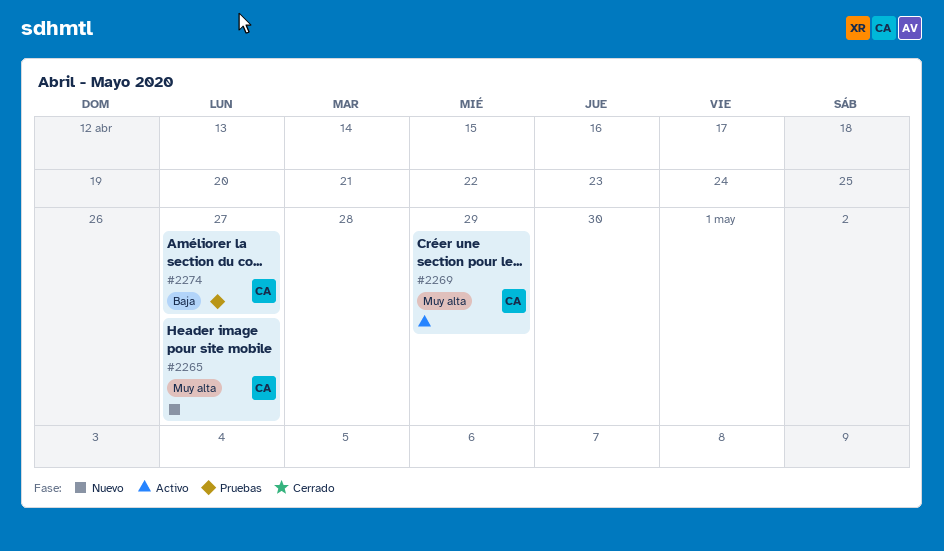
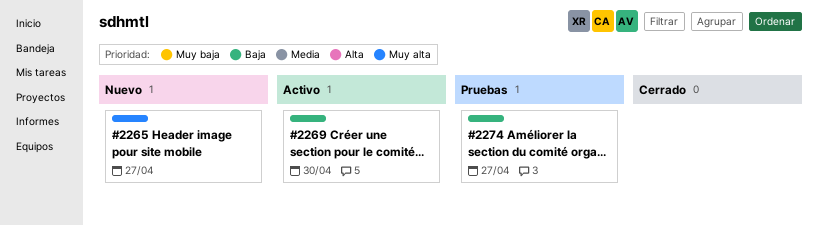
#2269, priority: Muy alta -> Baja
#2269, due: Apr 29 -> Apr 30

